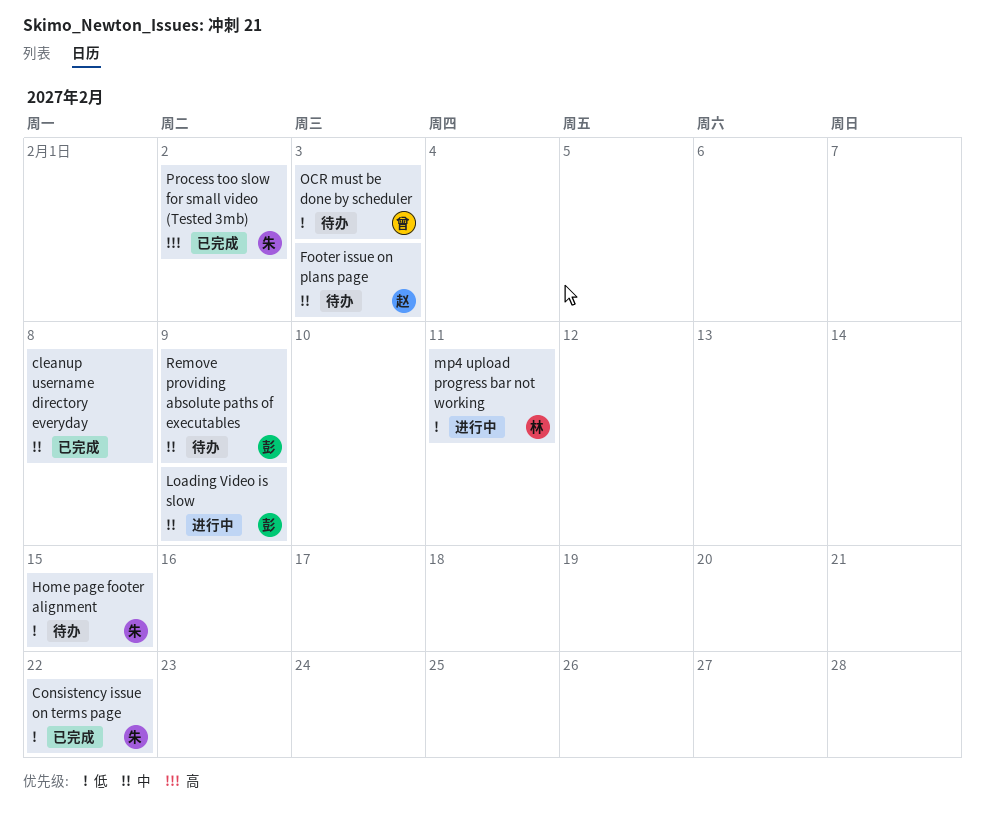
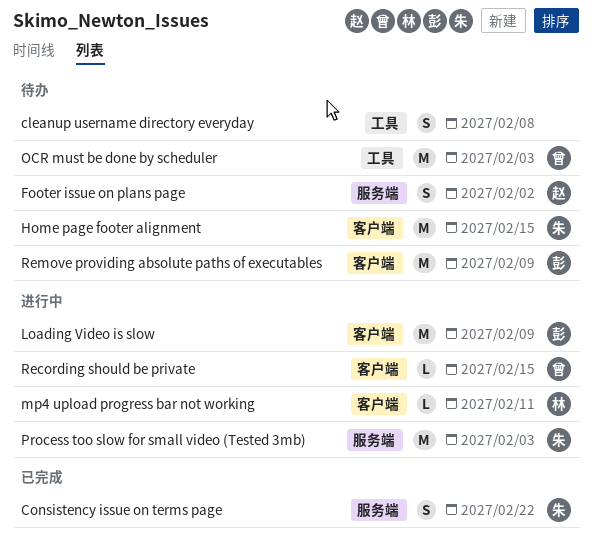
cleanup username directory everyday, status: 已完成 -> 待办
Footer issue on plans page, due: Feb 3 -> Feb 2
Process too slow for small video (Tested 3mb), status: 已完成 -> 进行中
Process too slow for small video (Tested 3mb), due: Feb 2 -> Feb 3
Recording should be private: none -> present

